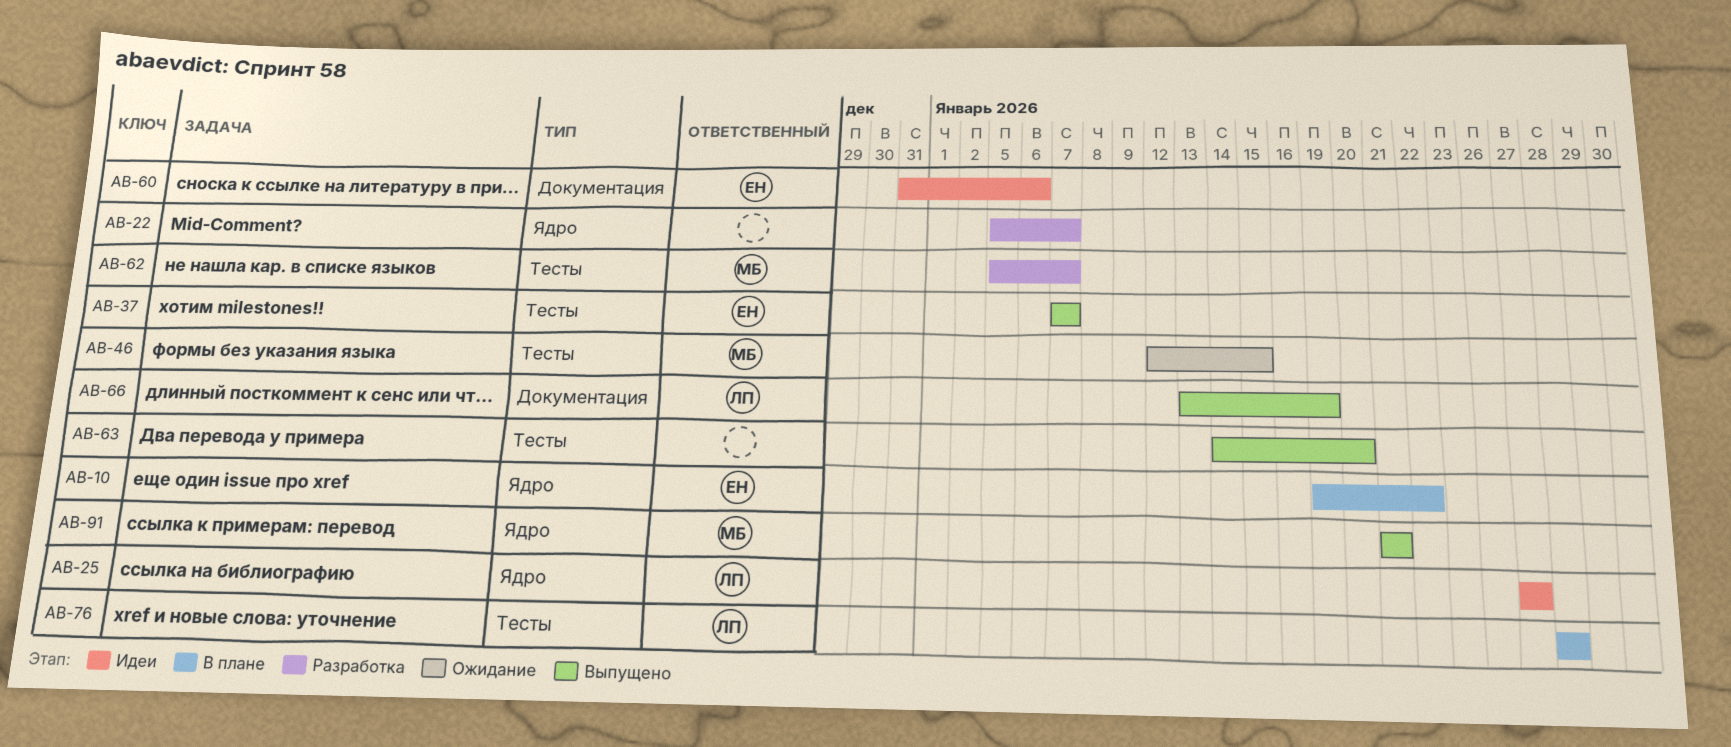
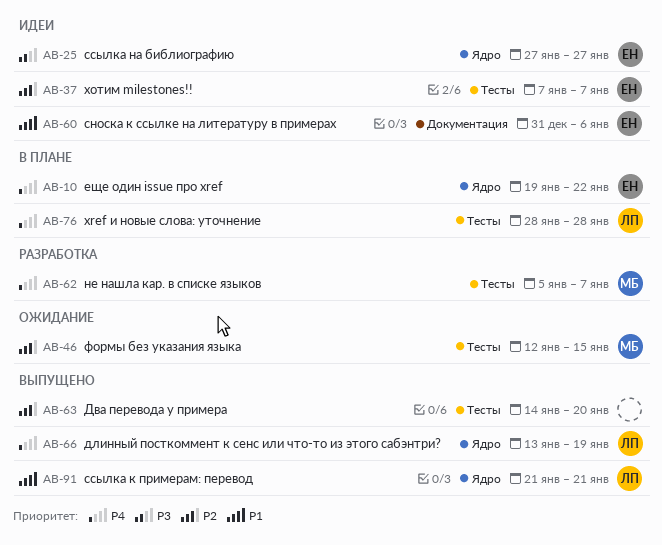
AB-22: present -> none
AB-25, owner: ЛП -> ЕН
AB-37, status: Выпущено -> Идеи
AB-66, label: Документация -> Ядро
AB-91, owner: МБ -> ЛП

